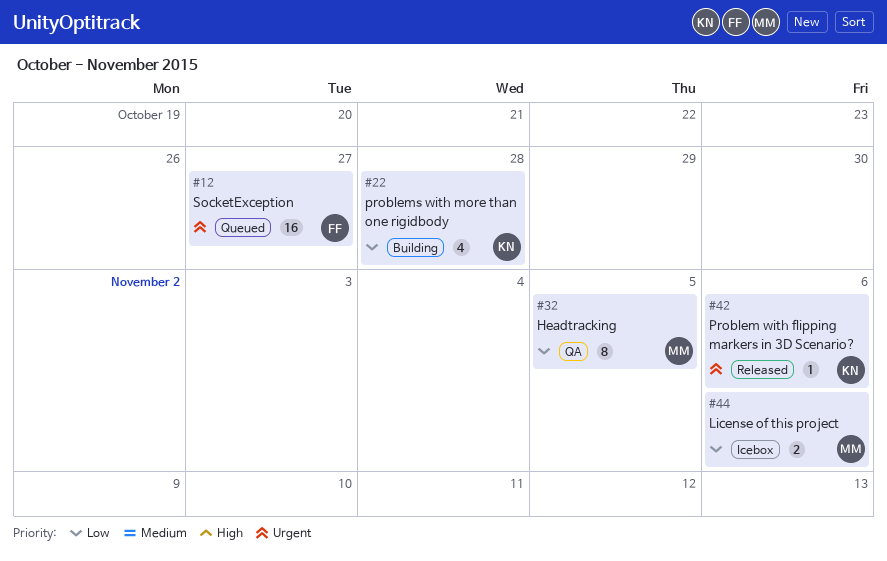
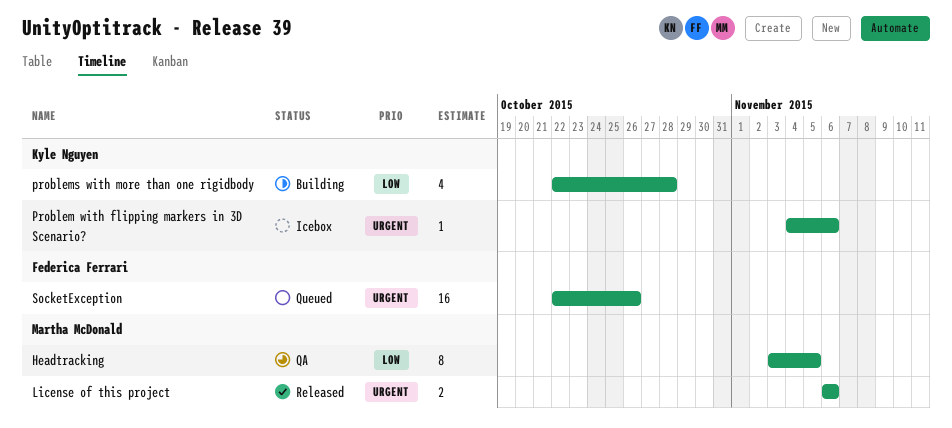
License of this project, status: Icebox -> Released
License of this project, priority: Low -> Urgent
Problem with flipping markers in 3D Scenario?, status: Released -> Icebox
SocketException, due: Oct 27 -> Oct 26

